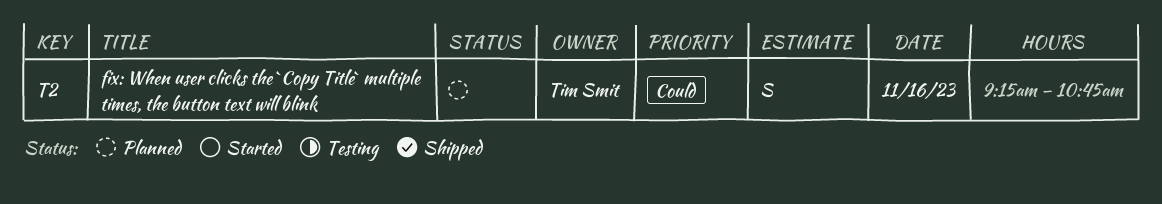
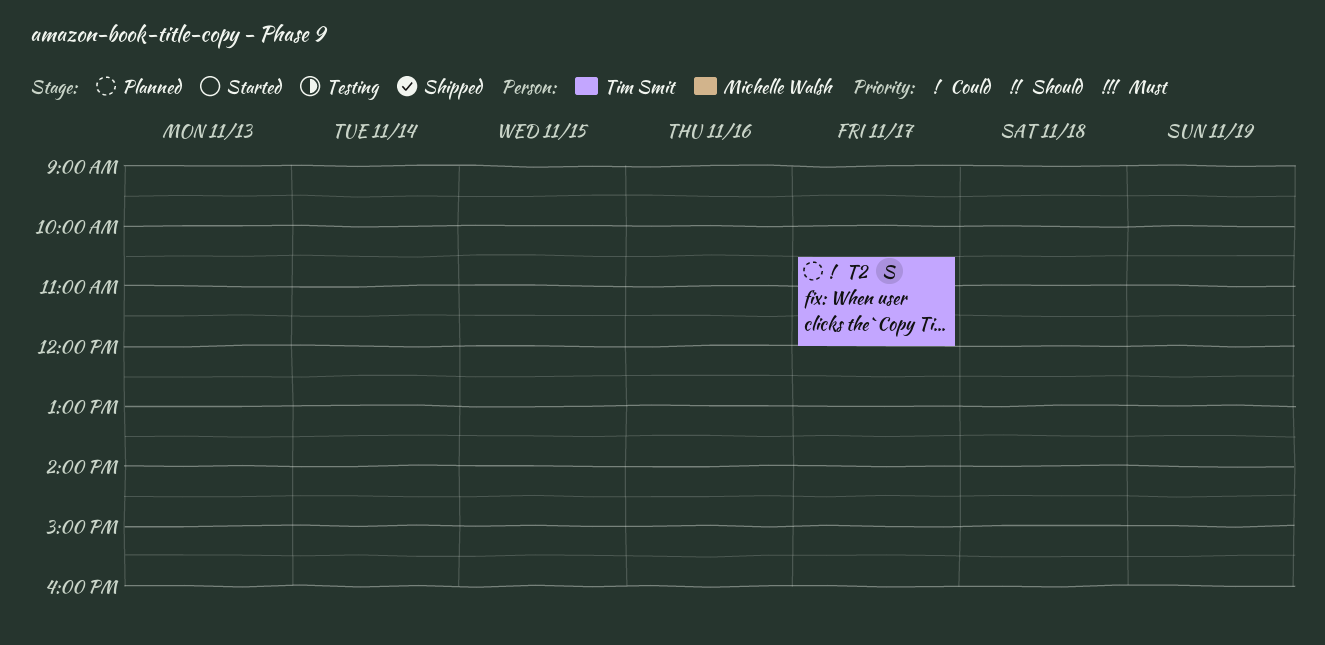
T2, day: Nov 16 -> Nov 17
T2, begins: 09:15 -> 10:30
T2, ends: 10:45 -> 12:00

